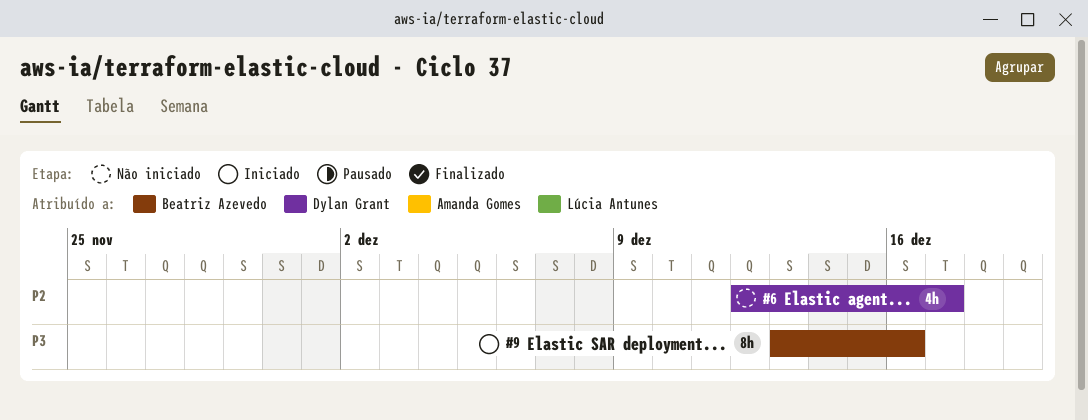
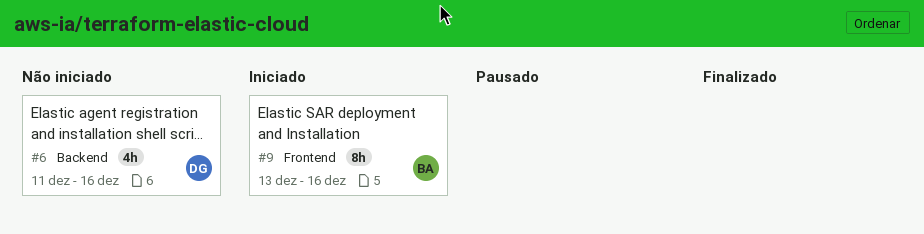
#6, start: Dec 12 -> Dec 11
#6, due: Dec 17 -> Dec 16

